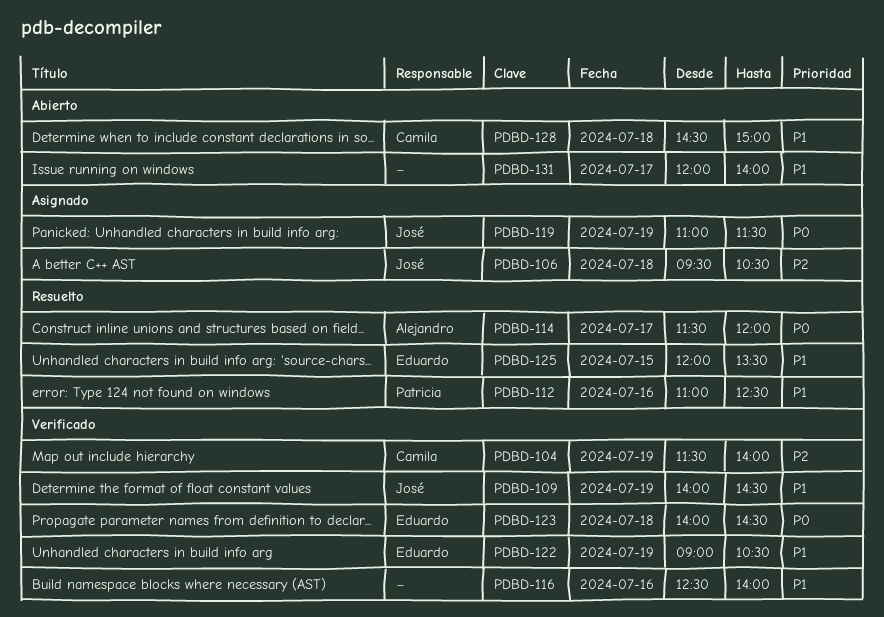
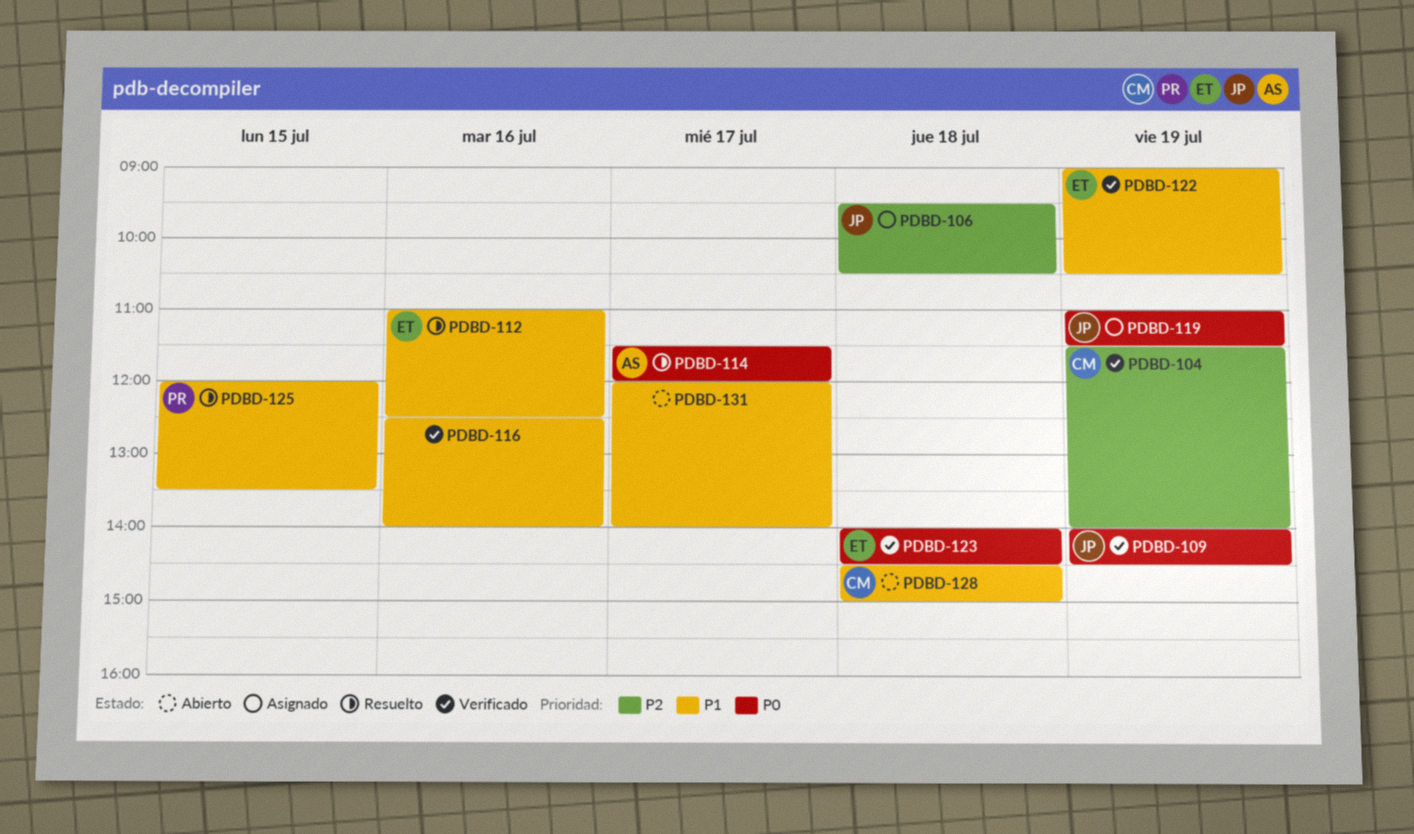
PDBD-109, priority: P1 -> P0
PDBD-112, owner: Patricia -> Eduardo
PDBD-125, owner: Eduardo -> Patricia

